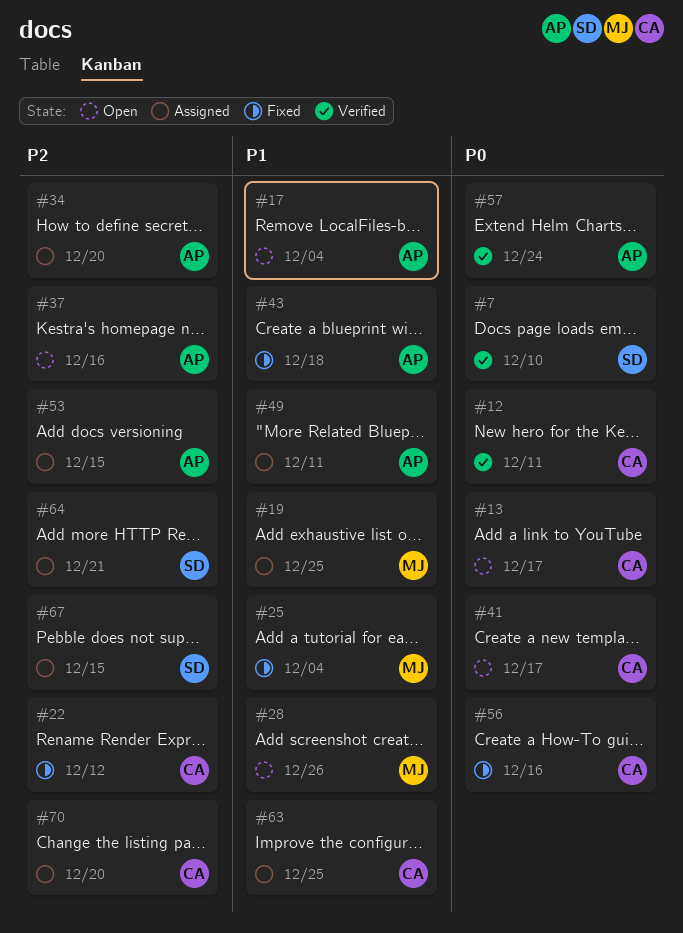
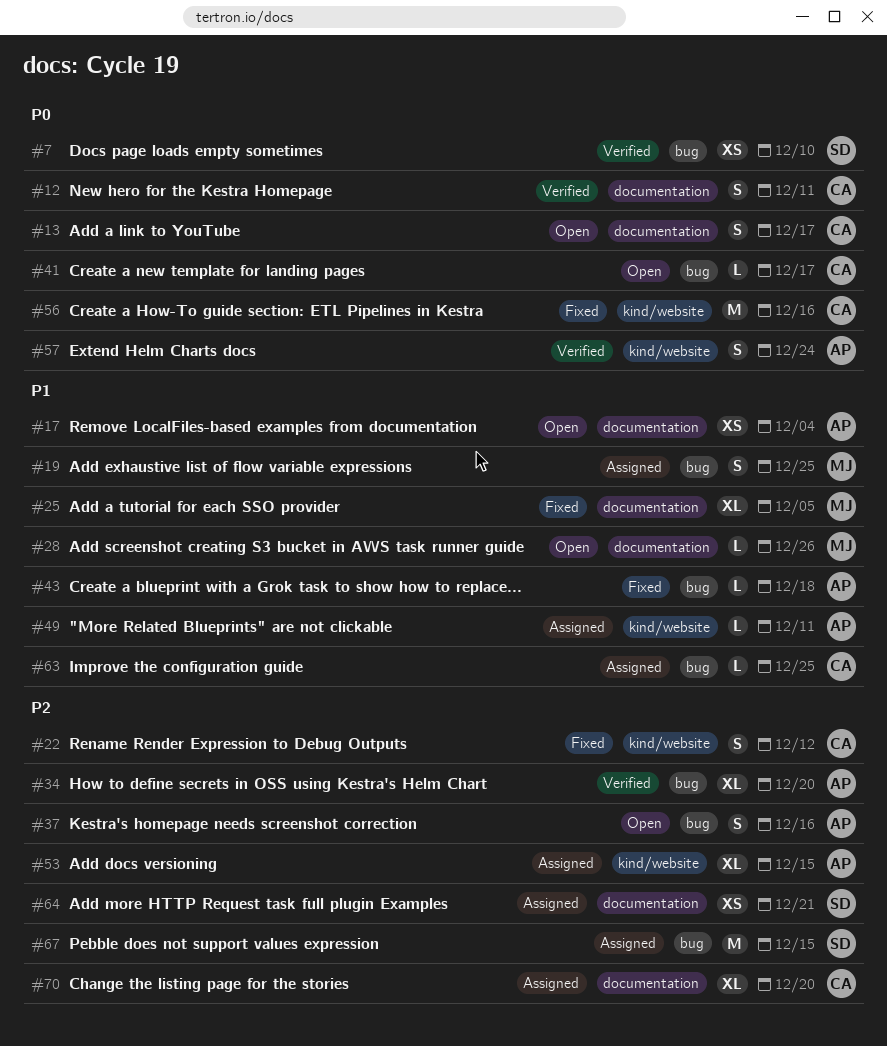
#25, due: Dec 4 -> Dec 5
#34, status: Assigned -> Verified

